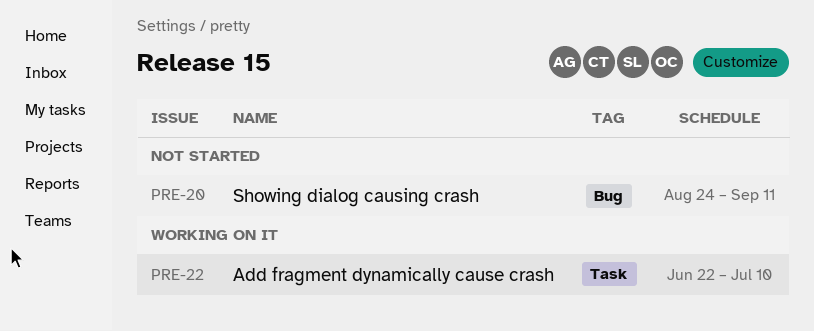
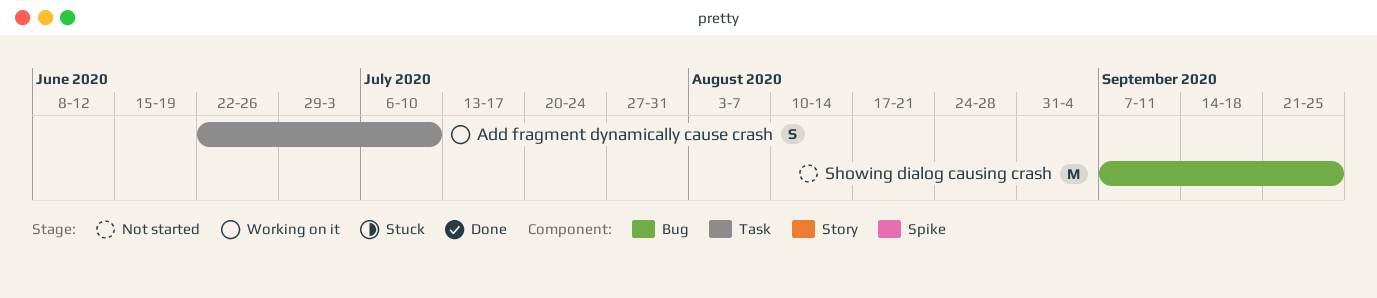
Showing dialog causing crash, start: Aug 24 -> Sep 7
Showing dialog causing crash, due: Sep 11 -> Sep 25

